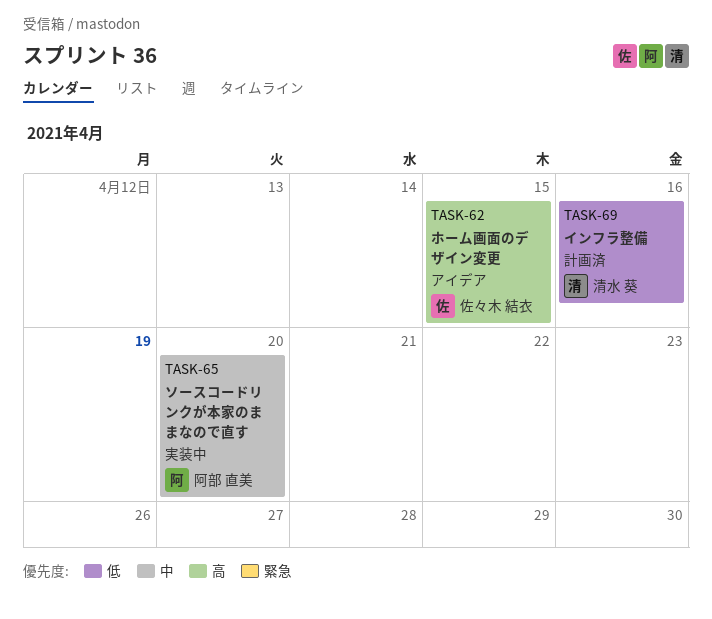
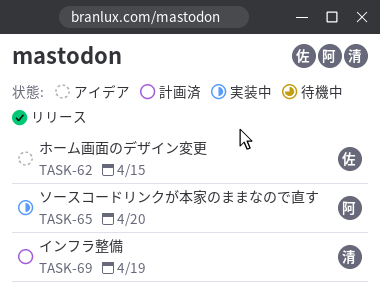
TASK-69, due: Apr 16 -> Apr 19

